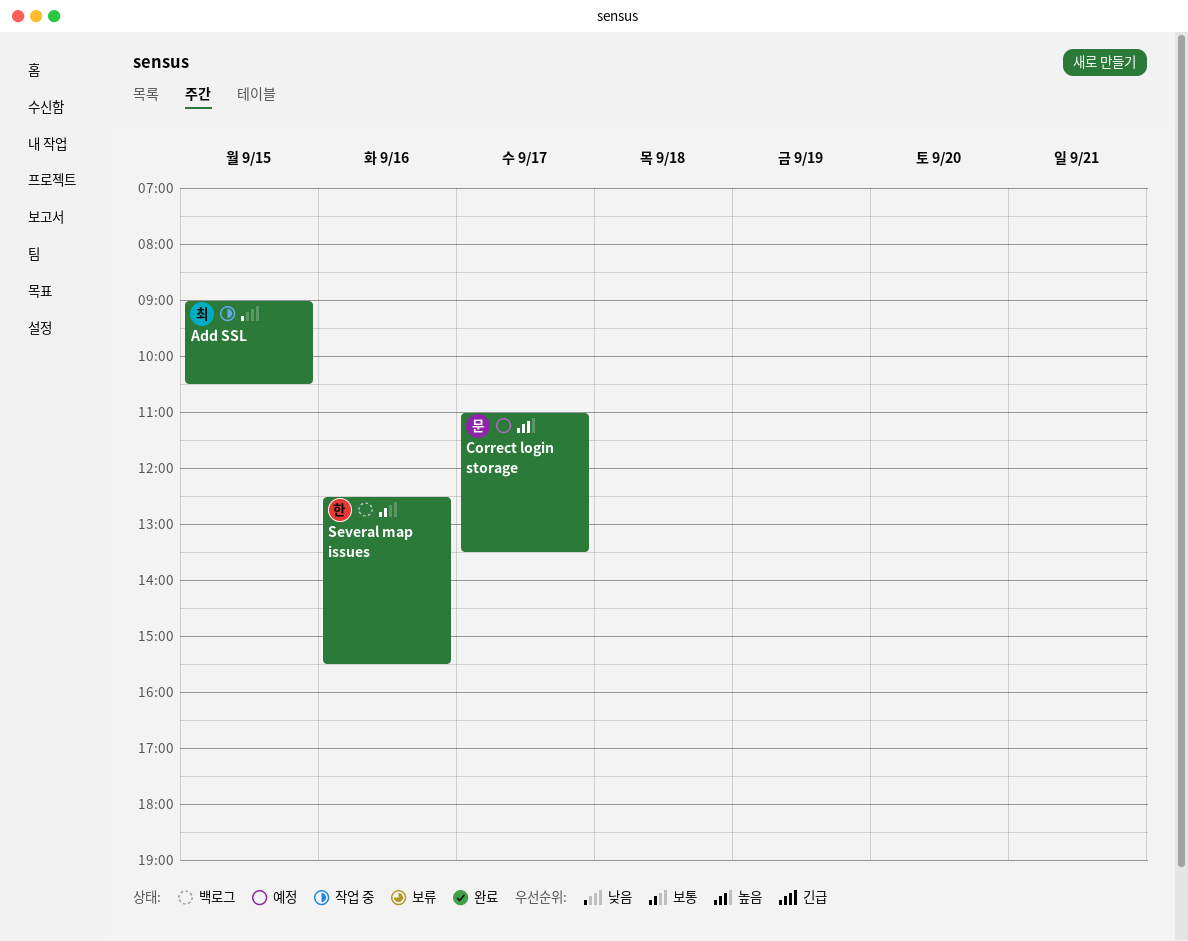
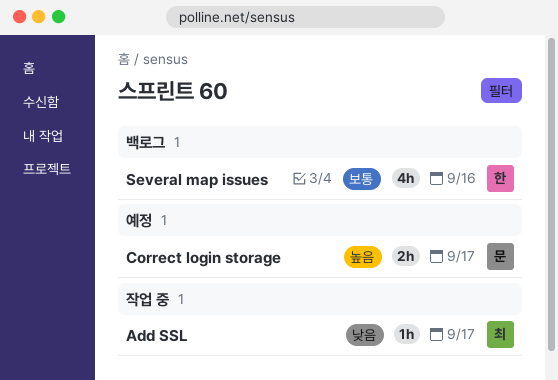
Add SSL, day: Sep 15 -> Sep 17

